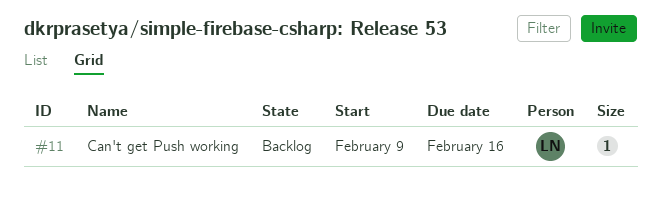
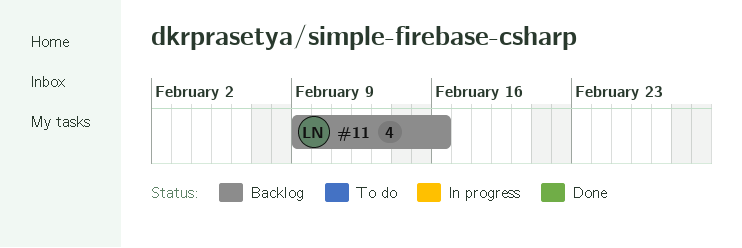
#11, estimate: 1 -> 4

